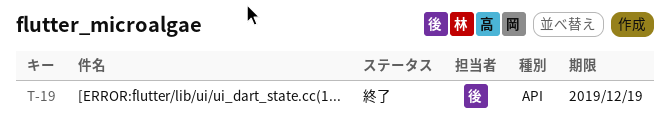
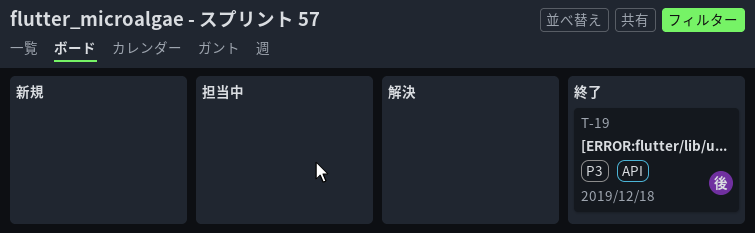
T-19, due: Dec 19 -> Dec 18

